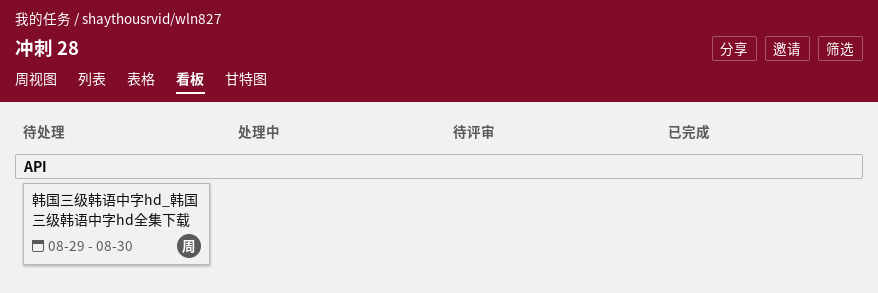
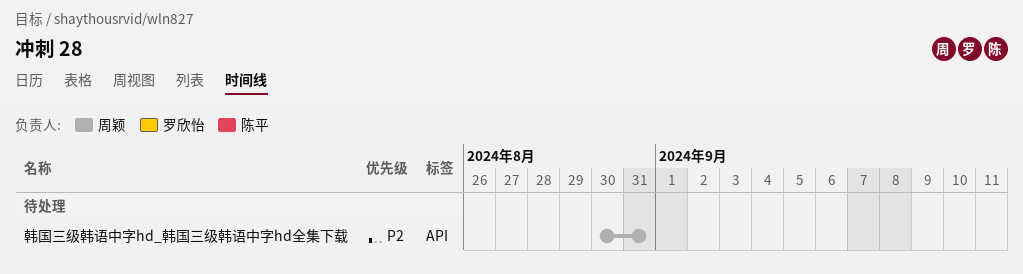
韩国三级韩语中字hd_韩国三级韩语中字hd全集下载, start: Aug 29 -> Aug 30
韩国三级韩语中字hd_韩国三级韩语中字hd全集下载, due: Aug 30 -> Aug 31

